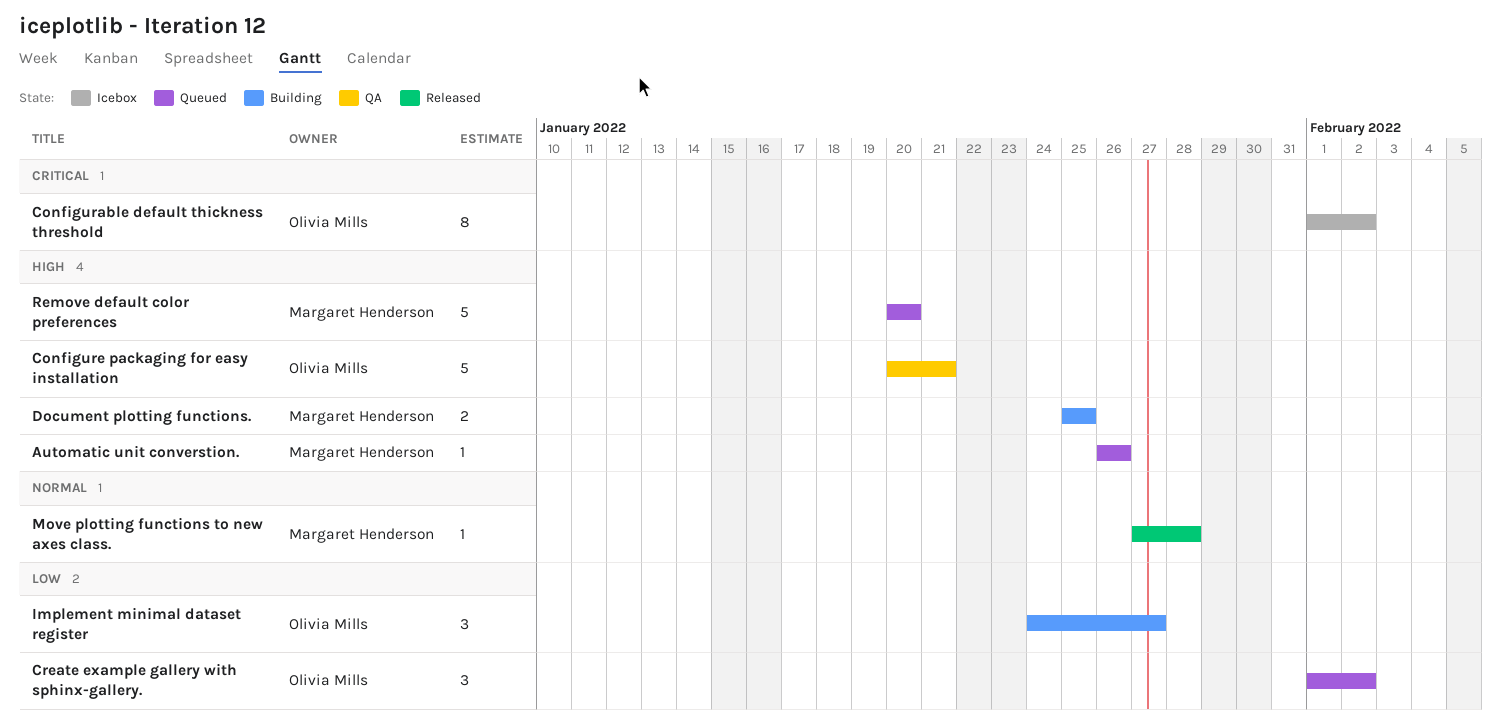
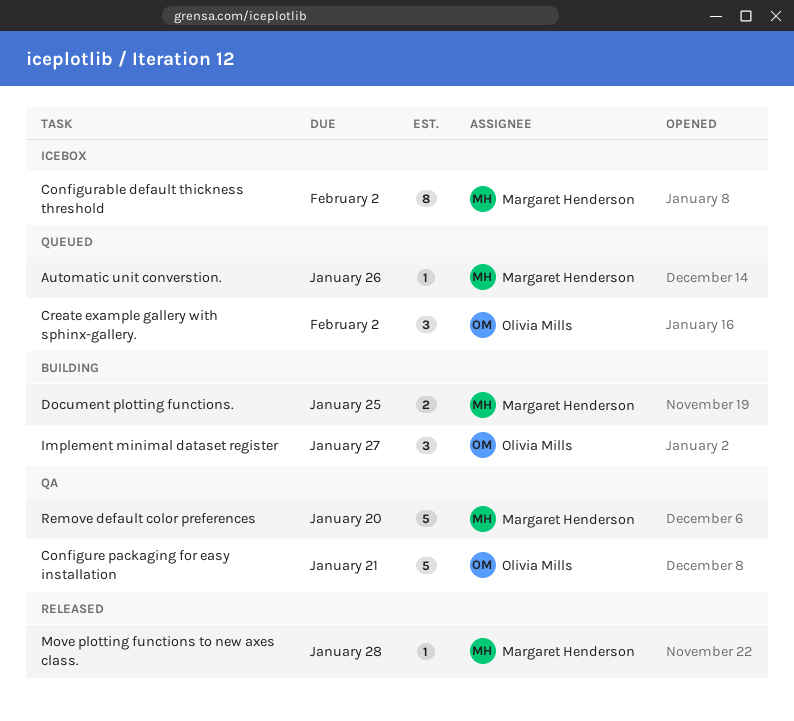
Configurable default thickness threshold, owner: Olivia Mills -> Margaret Henderson
Remove default color preferences, status: Queued -> QA

